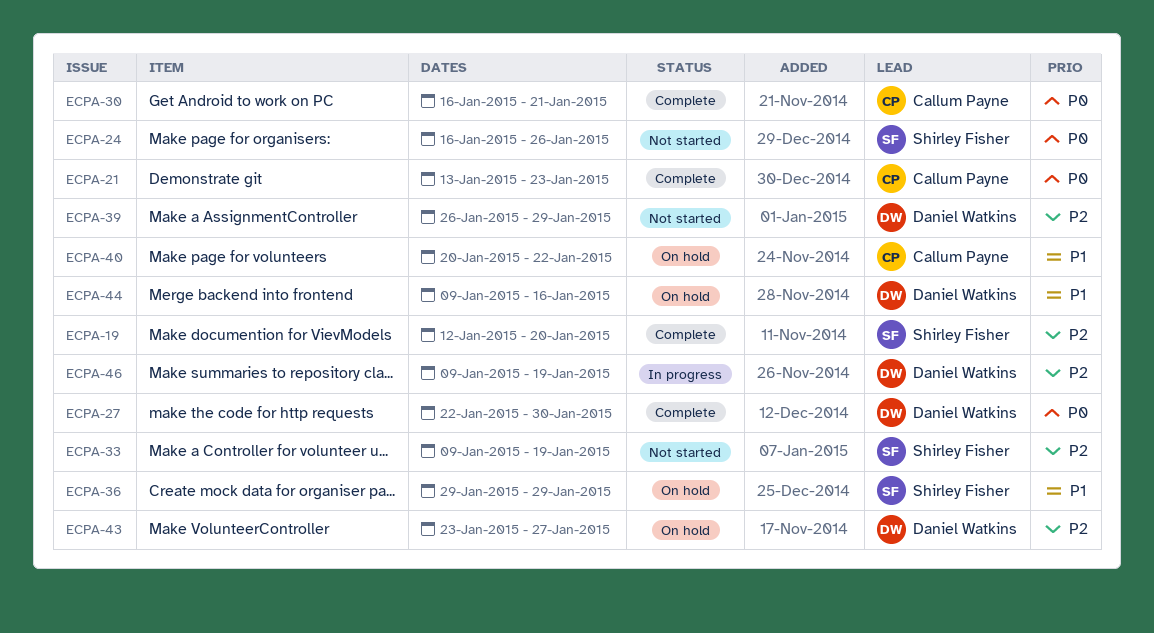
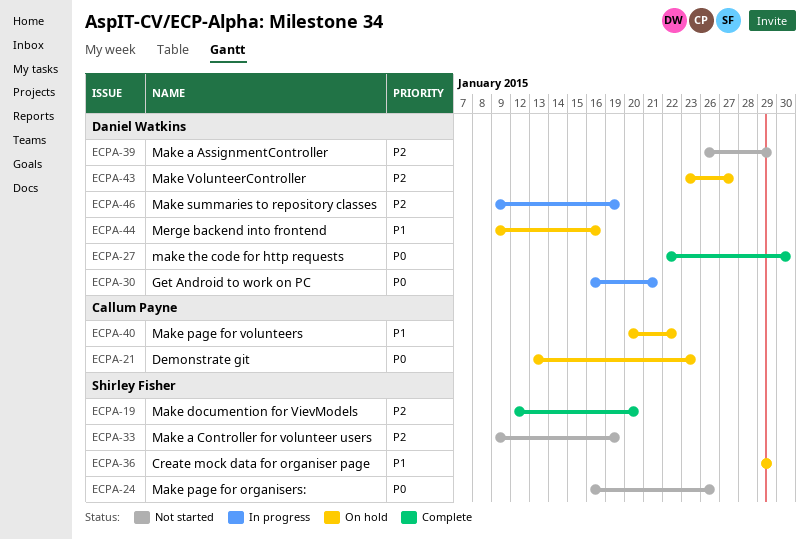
ECPA-21, status: Complete -> On hold
ECPA-30, status: Complete -> In progress
ECPA-30, owner: Callum Payne -> Daniel Watkins

